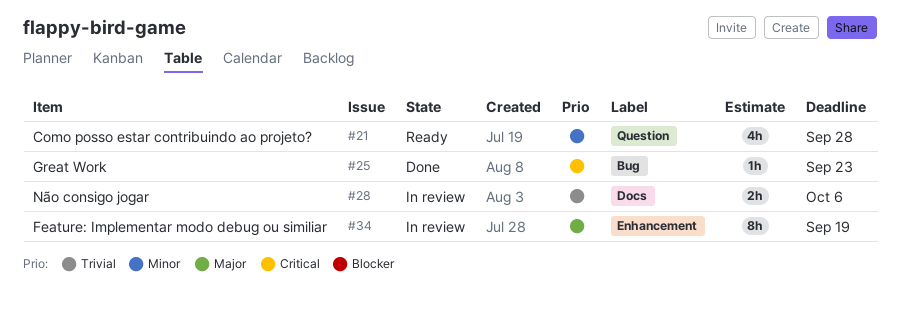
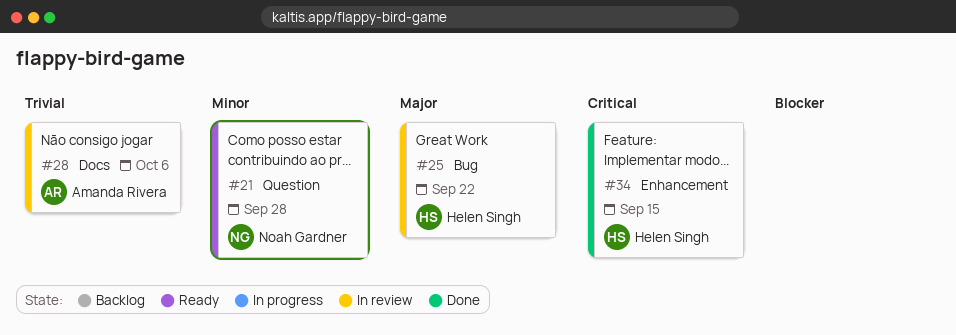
#25, status: Done -> In review
#25, priority: Critical -> Major
#25, due: Sep 23 -> Sep 22
#34, status: In review -> Done
#34, priority: Major -> Critical
#34, due: Sep 19 -> Sep 15

